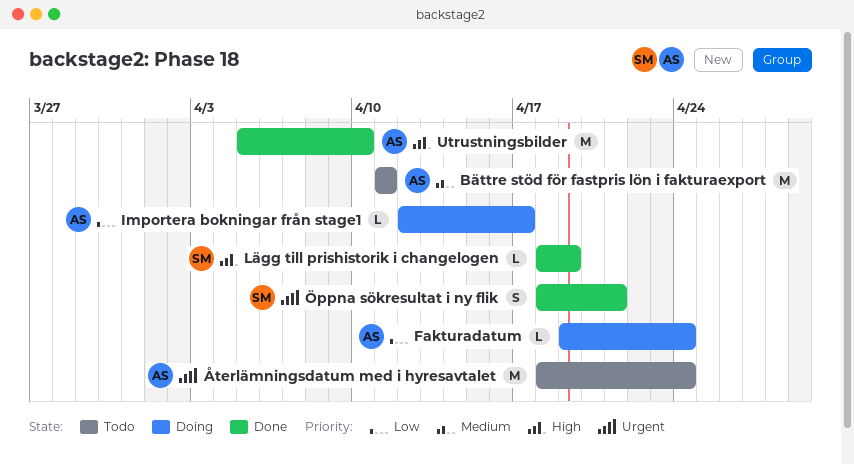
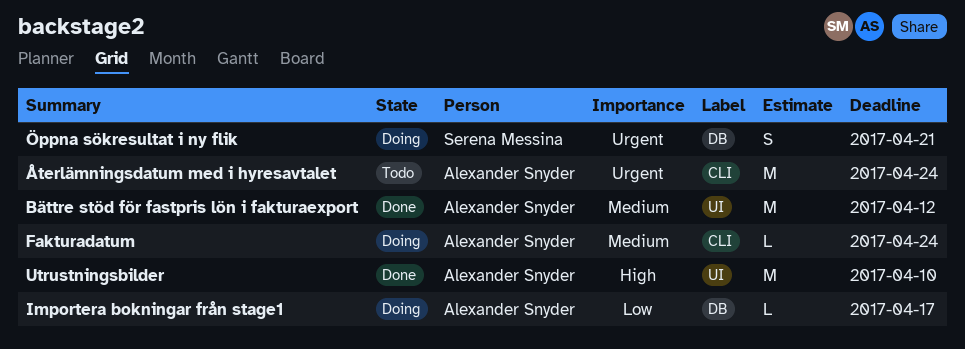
Bättre stöd för fastpris lön i fakturaexport, status: Todo -> Done
Bättre stöd för fastpris lön i fakturaexport, due: Apr 11 -> Apr 12
Fakturadatum, priority: Low -> Medium
Lägg till prishistorik i changelogen: present -> none
Öppna sökresultat i ny flik, status: Done -> Doing

